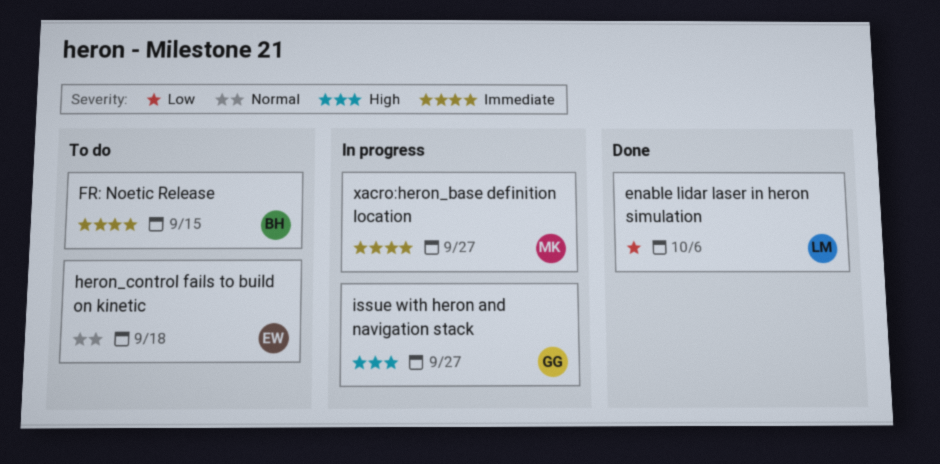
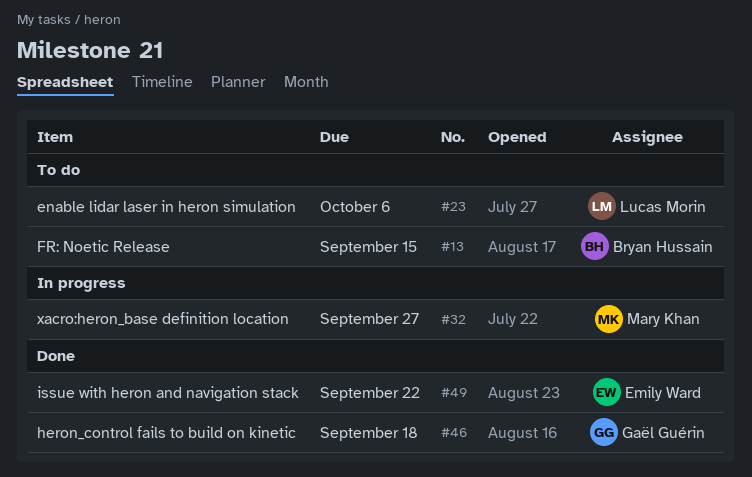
enable lidar laser in heron simulation, status: Done -> To do
heron_control fails to build on kinetic, status: To do -> Done
heron_control fails to build on kinetic, owner: Emily Ward -> Gaël Guérin
issue with heron and navigation stack, status: In progress -> Done
issue with heron and navigation stack, owner: Gaël Guérin -> Emily Ward
issue with heron and navigation stack, due: Sep 27 -> Sep 22

